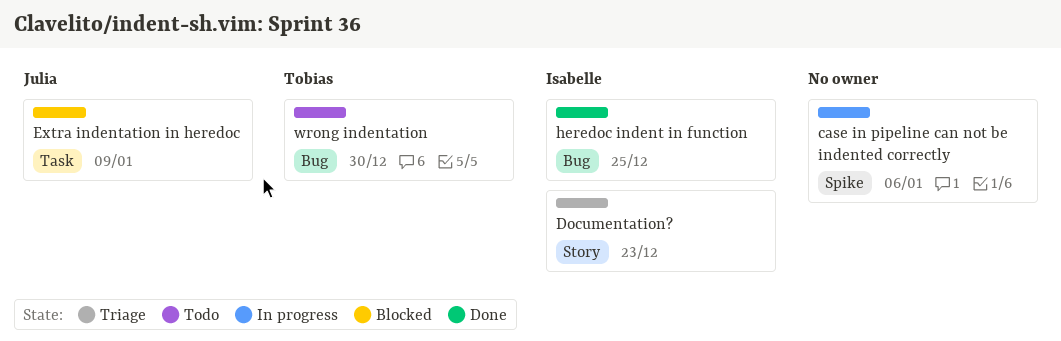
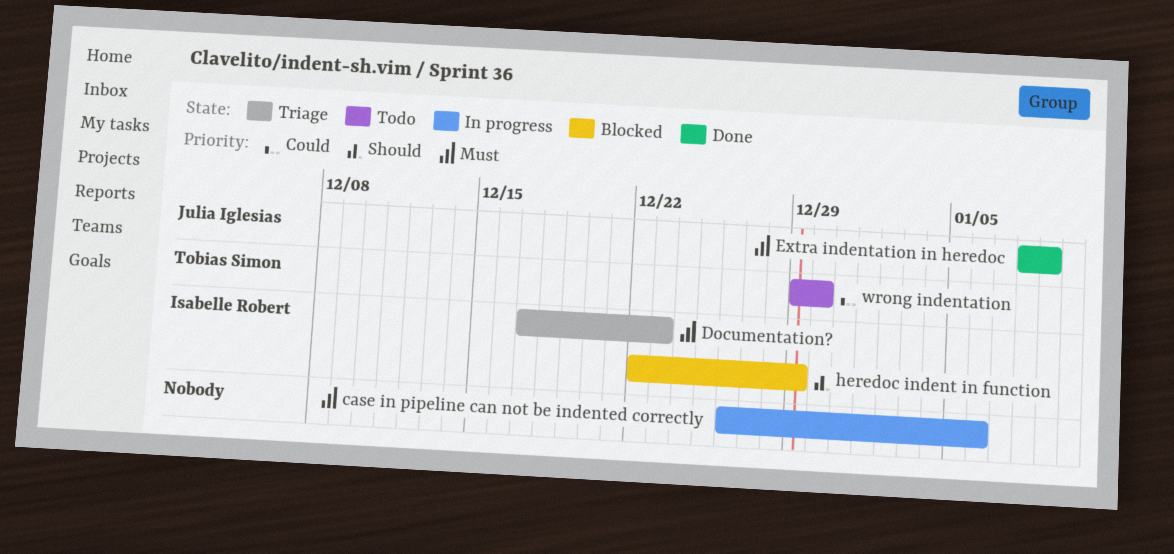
Extra indentation in heredoc, status: Blocked -> Done
heredoc indent in function, status: Done -> Blocked
heredoc indent in function, due: Dec 25 -> Dec 29

